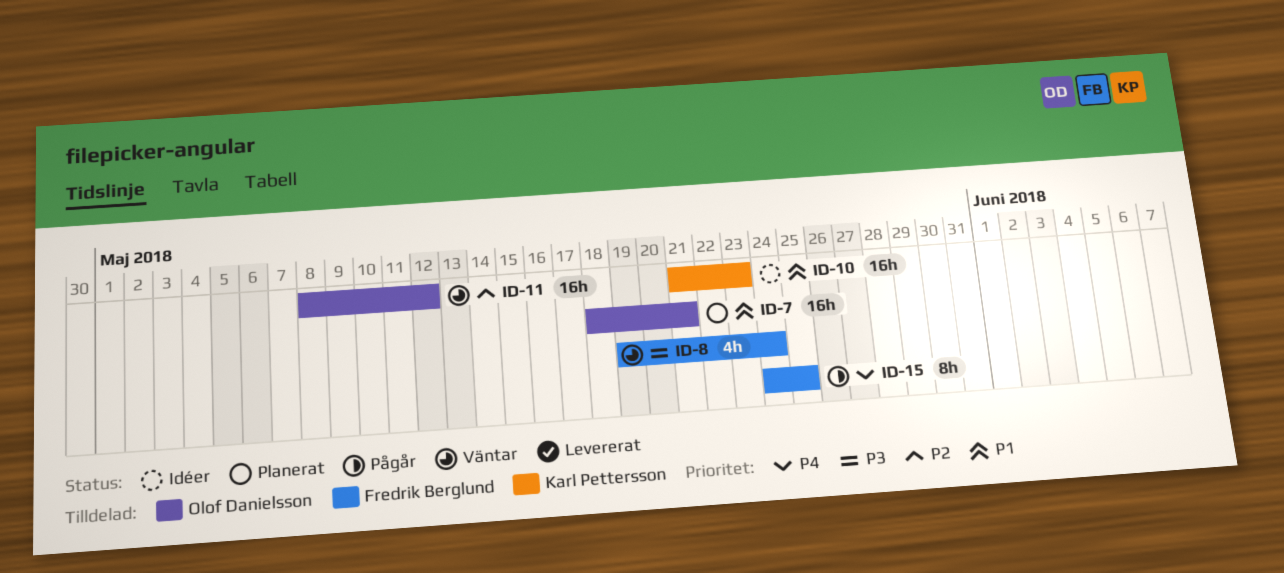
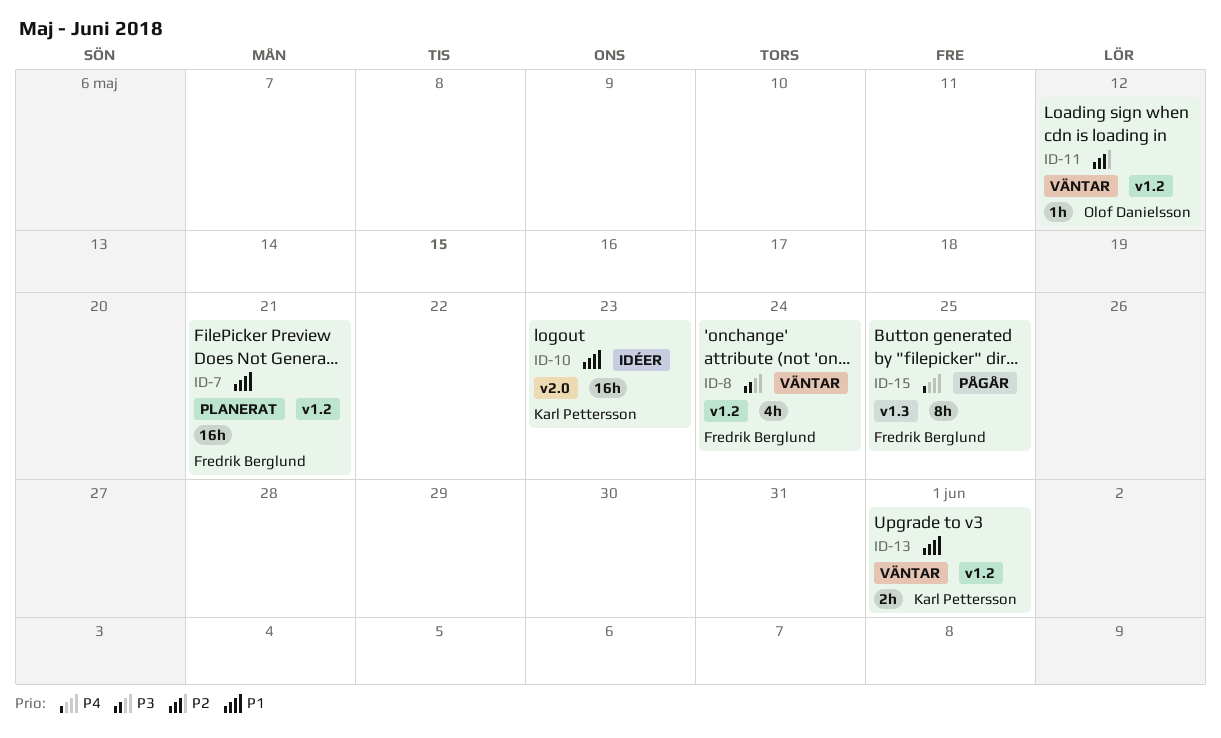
ID-7, owner: Olof Danielsson -> Fredrik Berglund
ID-11, estimate: 16h -> 1h
ID-13: none -> present

